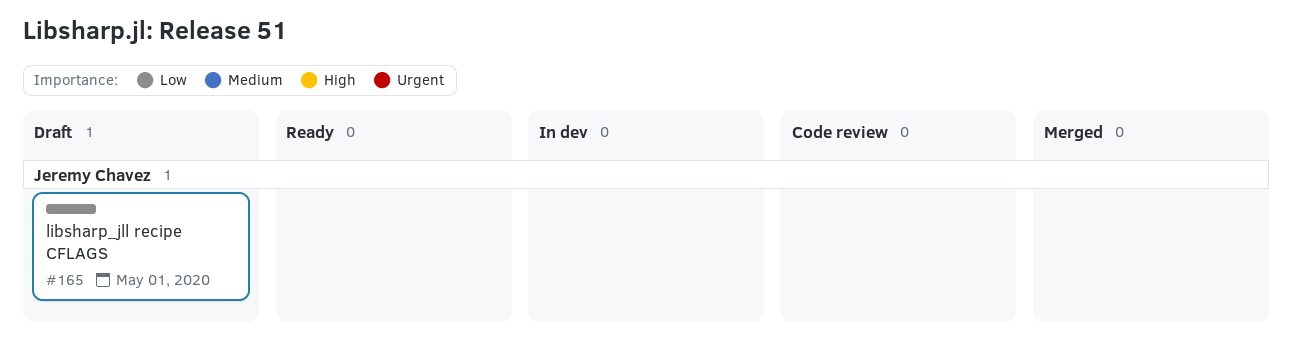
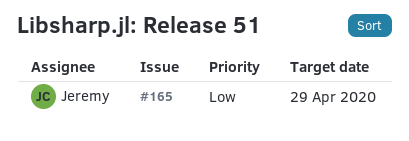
#165, due: May 1 -> Apr 29

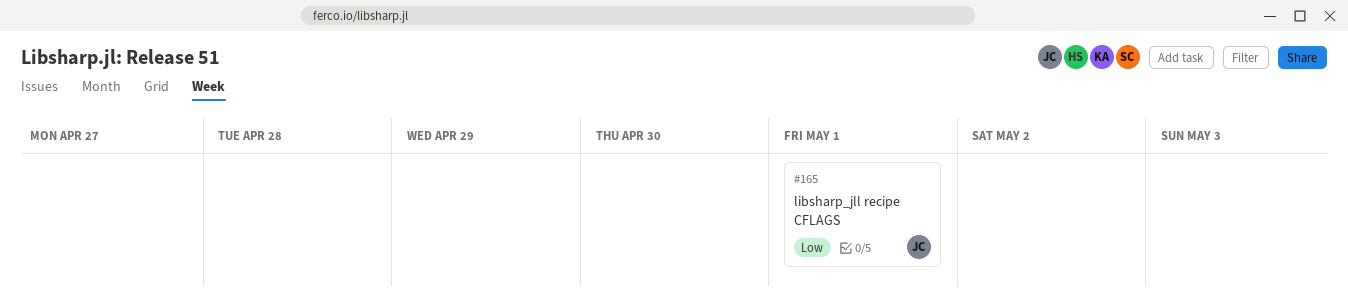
#165, due: Apr 29 -> May 1

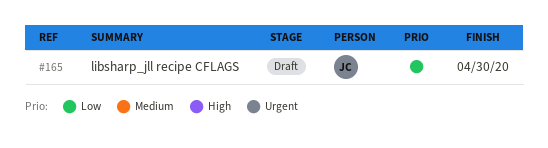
#165, due: May 1 -> Apr 30

